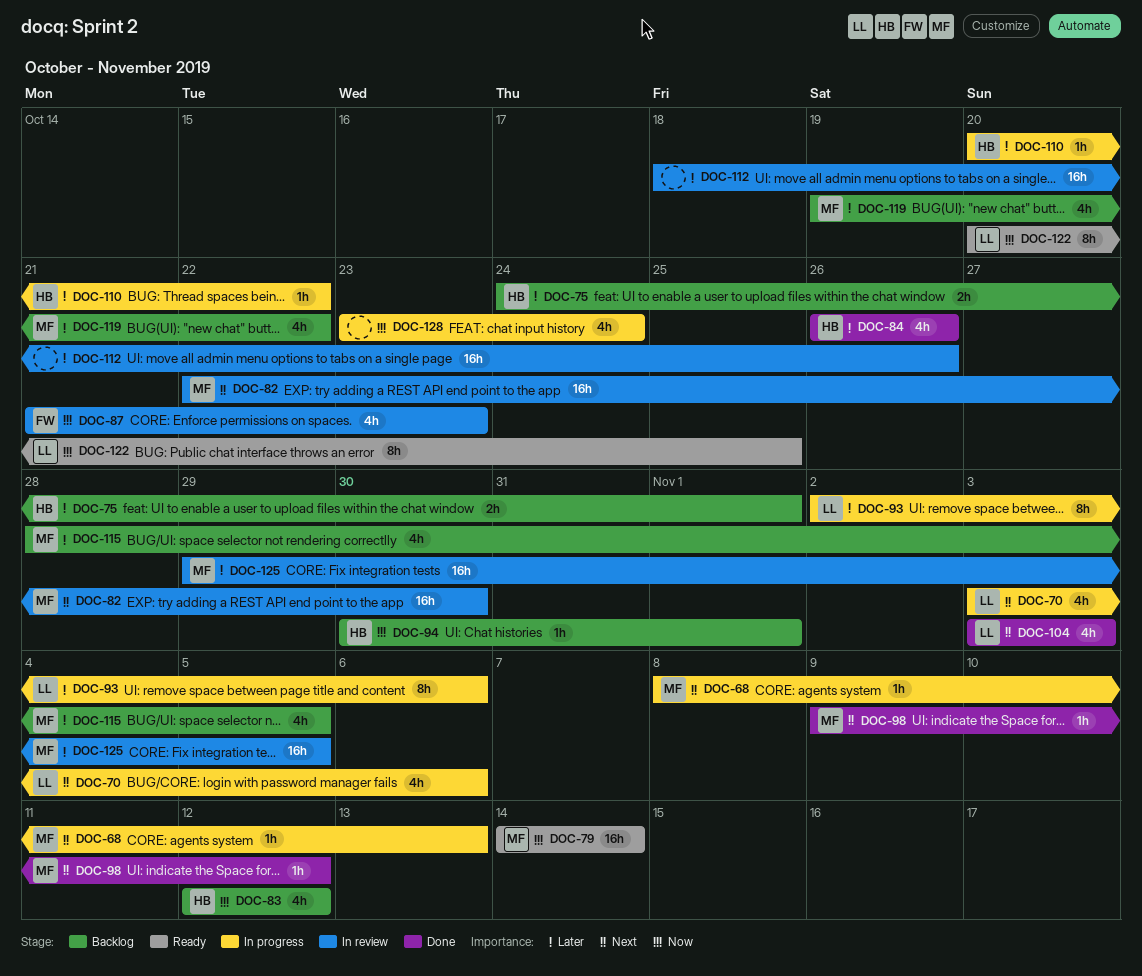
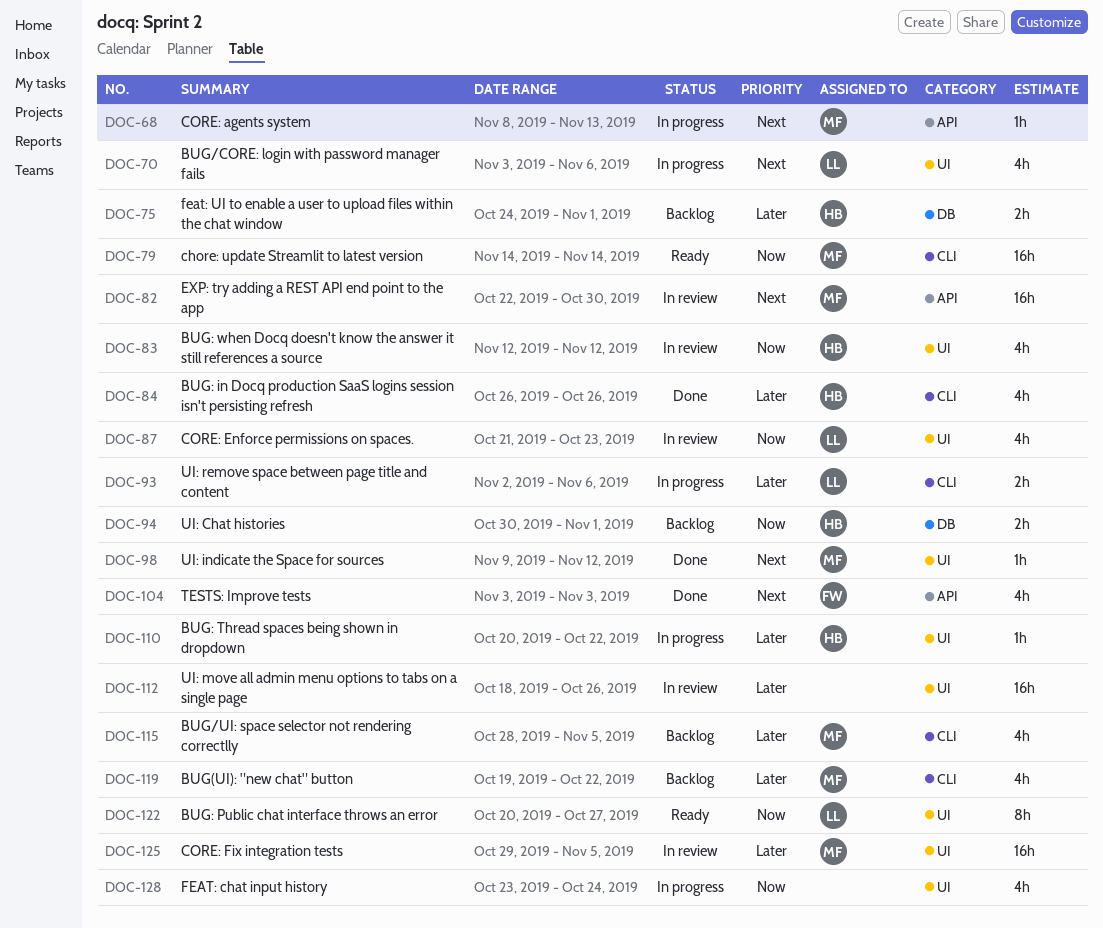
DOC-83, status: Backlog -> In review
DOC-87, owner: FW -> LL
DOC-93, estimate: 8h -> 2h
DOC-94, estimate: 1h -> 2h
DOC-104, owner: LL -> FW
DOC-122, due: Oct 25 -> Oct 27

